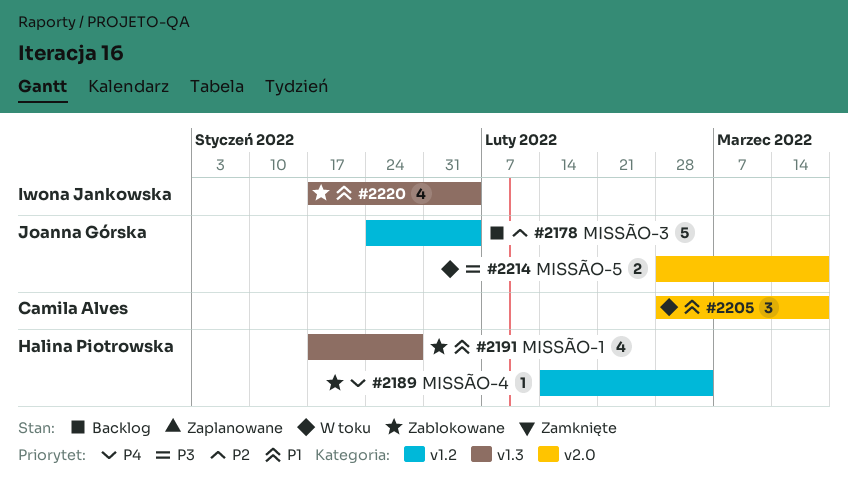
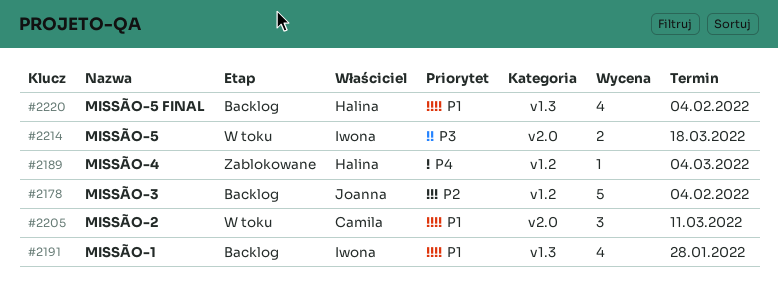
#2191, status: Zablokowane -> Backlog
#2191, owner: Halina Piotrowska -> Iwona Jankowska
#2205, due: Mar 18 -> Mar 11
#2214, owner: Joanna Górska -> Iwona Jankowska
#2220, status: Zablokowane -> Backlog
#2220, owner: Iwona Jankowska -> Halina Piotrowska

